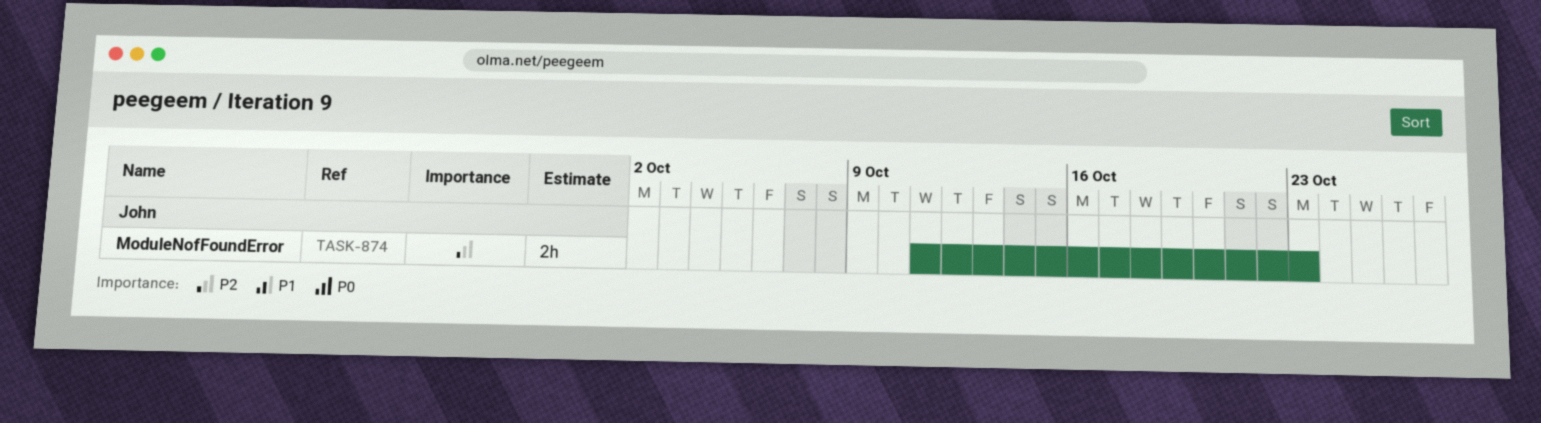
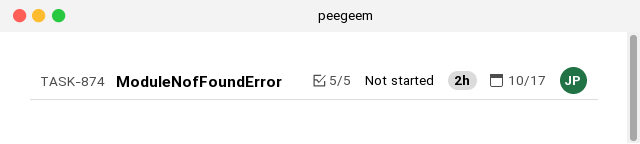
TASK-874, due: Oct 23 -> Oct 17

